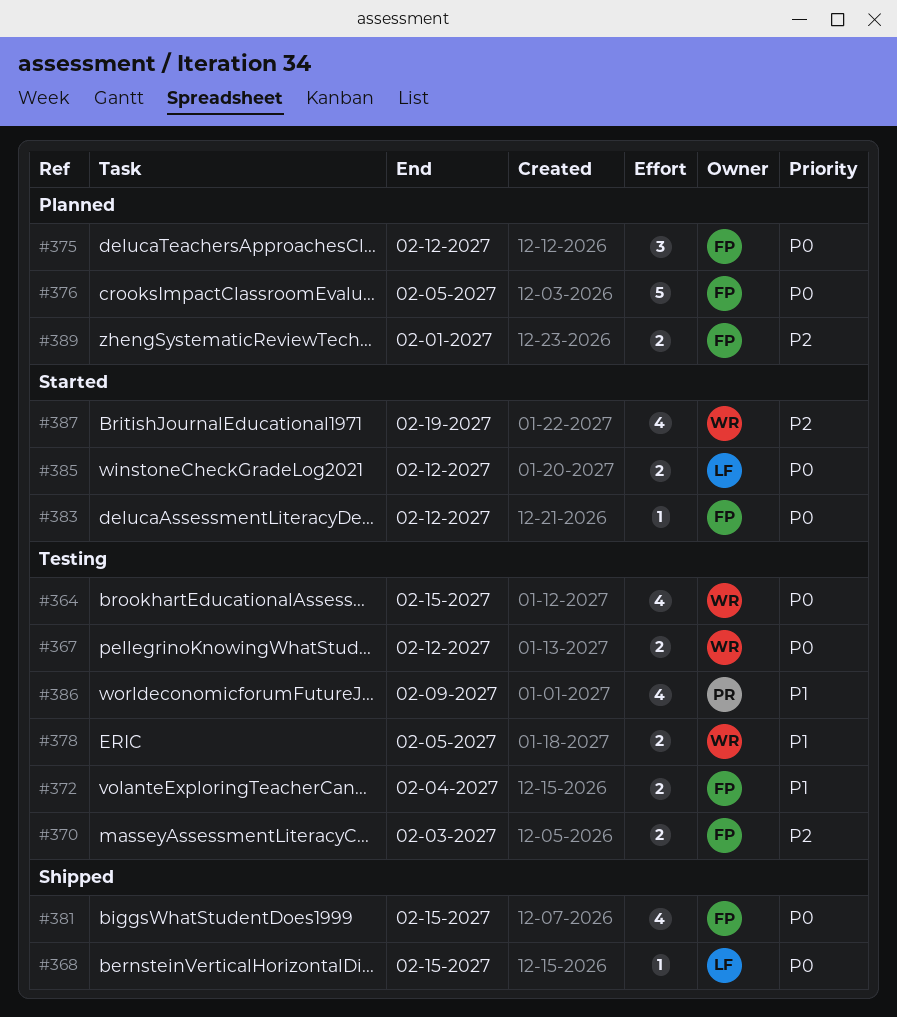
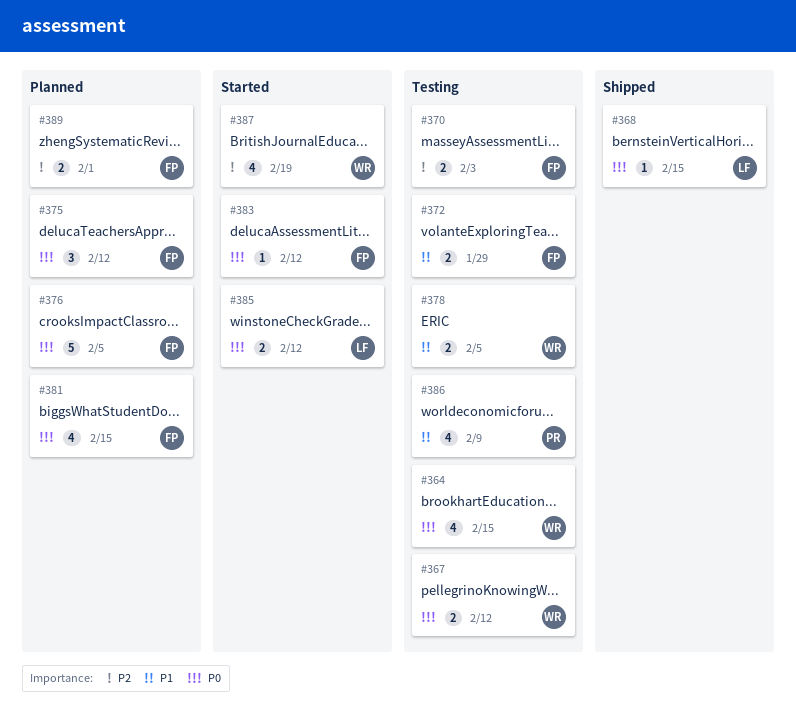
#372, due: Feb 4 -> Jan 29
#381, status: Shipped -> Planned

